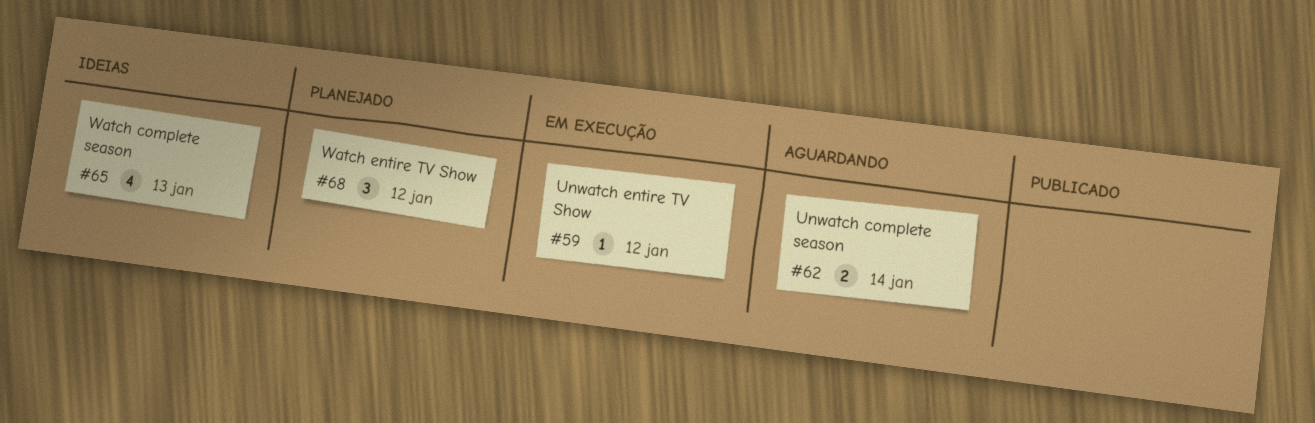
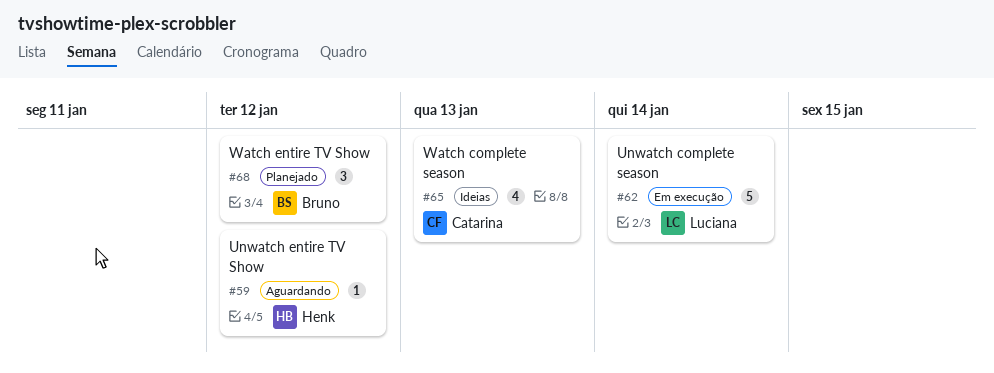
#59, status: Em execução -> Aguardando
#62, status: Aguardando -> Em execução
#62, estimate: 2 -> 5

